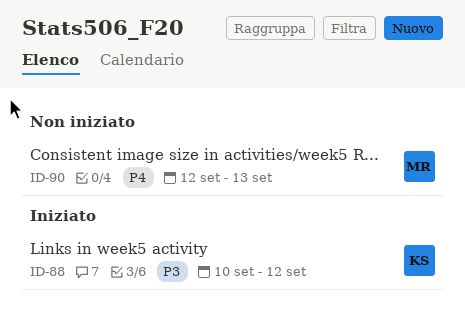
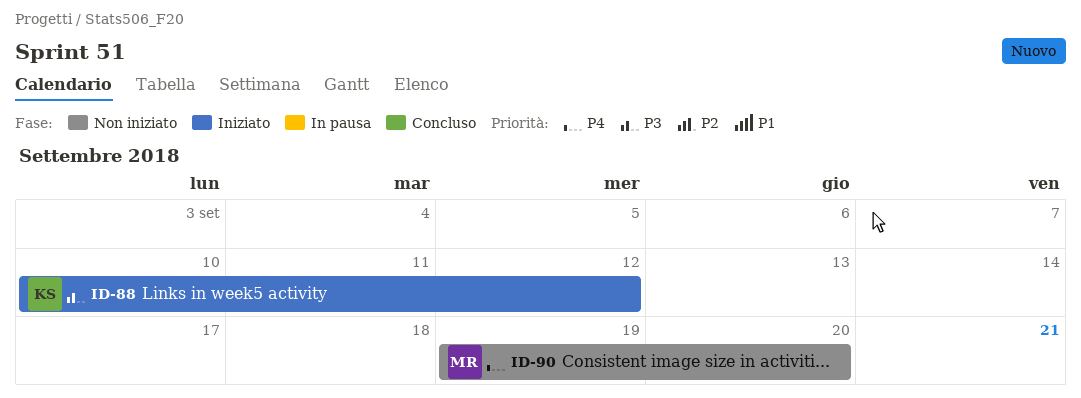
ID-90, start: Sep 12 -> Sep 19
ID-90, due: Sep 13 -> Sep 20

